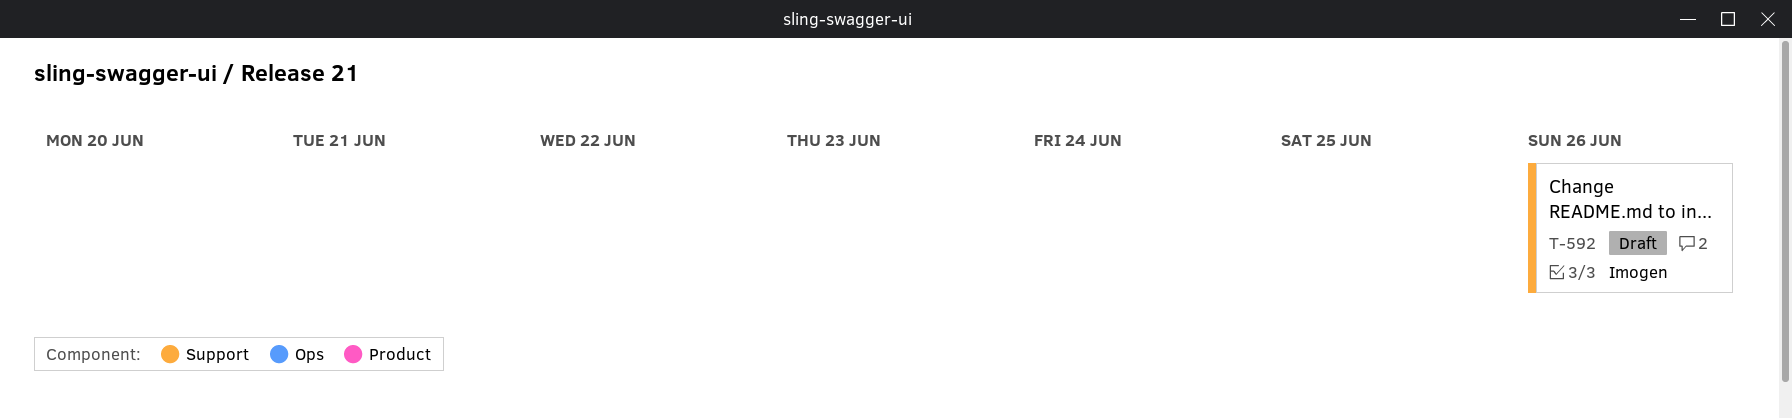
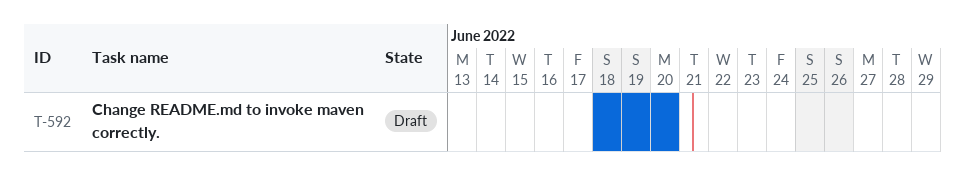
T-592, due: Jun 26 -> Jun 20

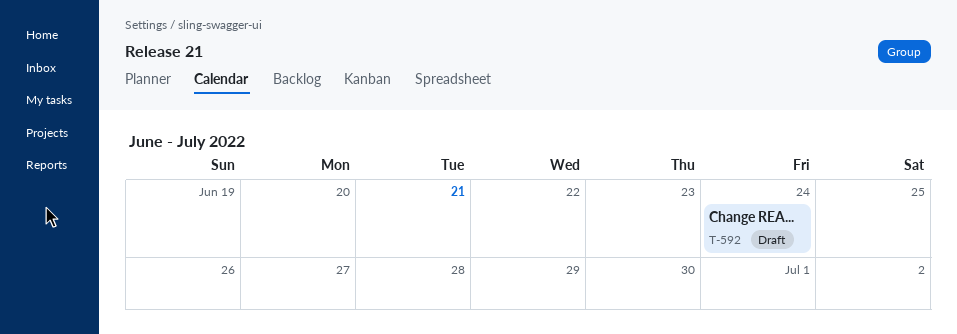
T-592, due: Jun 20 -> Jun 24

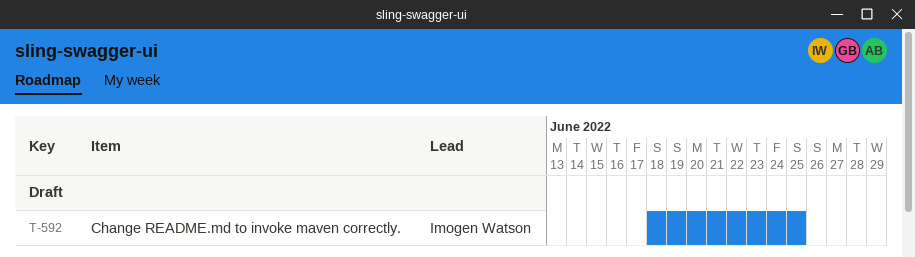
T-592, due: Jun 24 -> Jun 25

